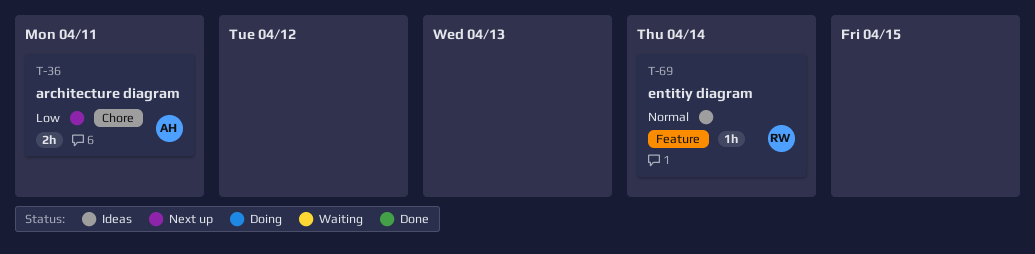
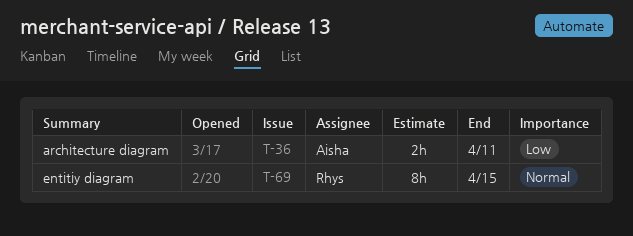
T-69, estimate: 1h -> 8h
T-69, due: Apr 14 -> Apr 15

